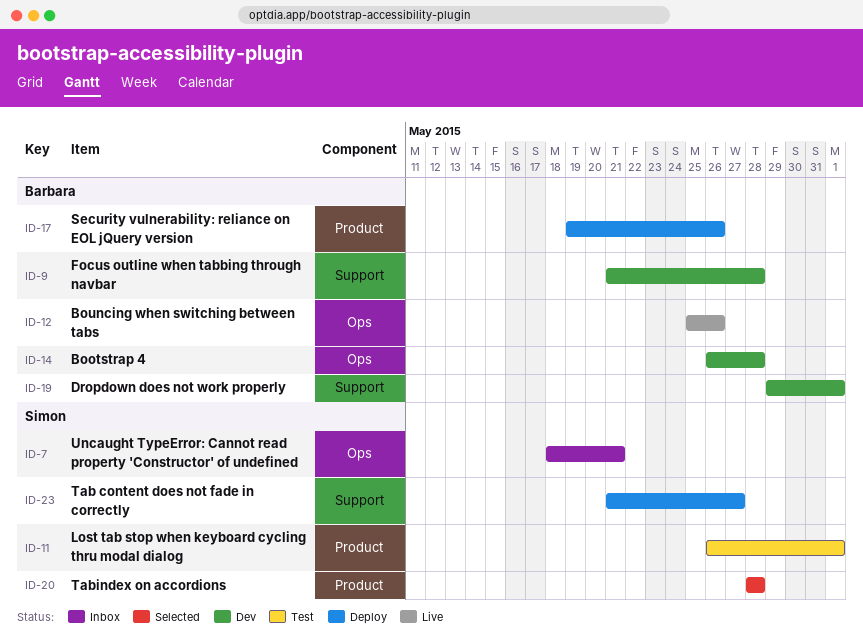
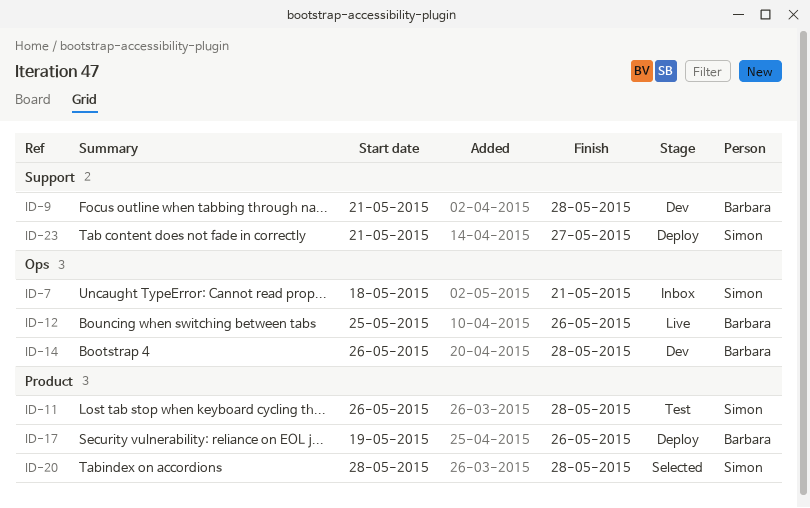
ID-11, due: Jun 1 -> May 28
ID-19: present -> none

